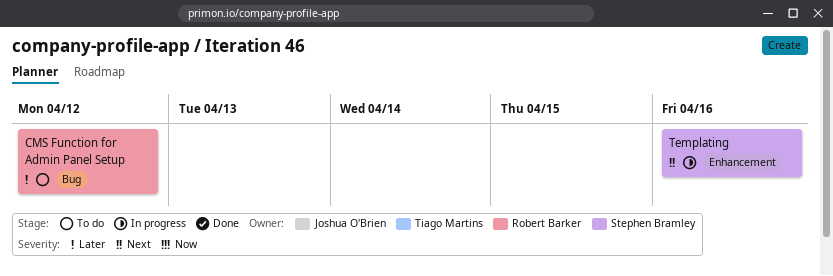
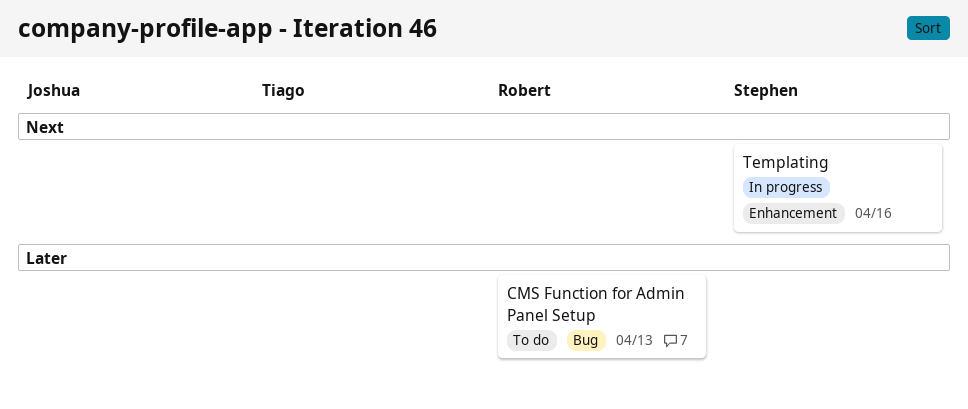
CMS Function for Admin Panel Setup, due: Apr 12 -> Apr 13

